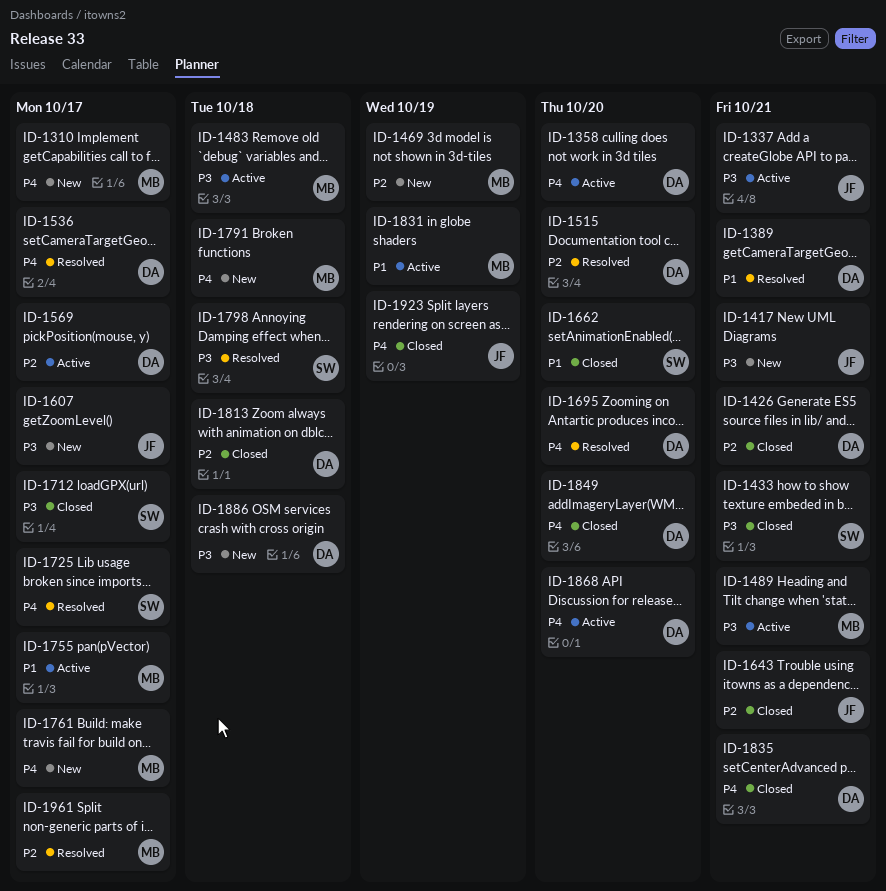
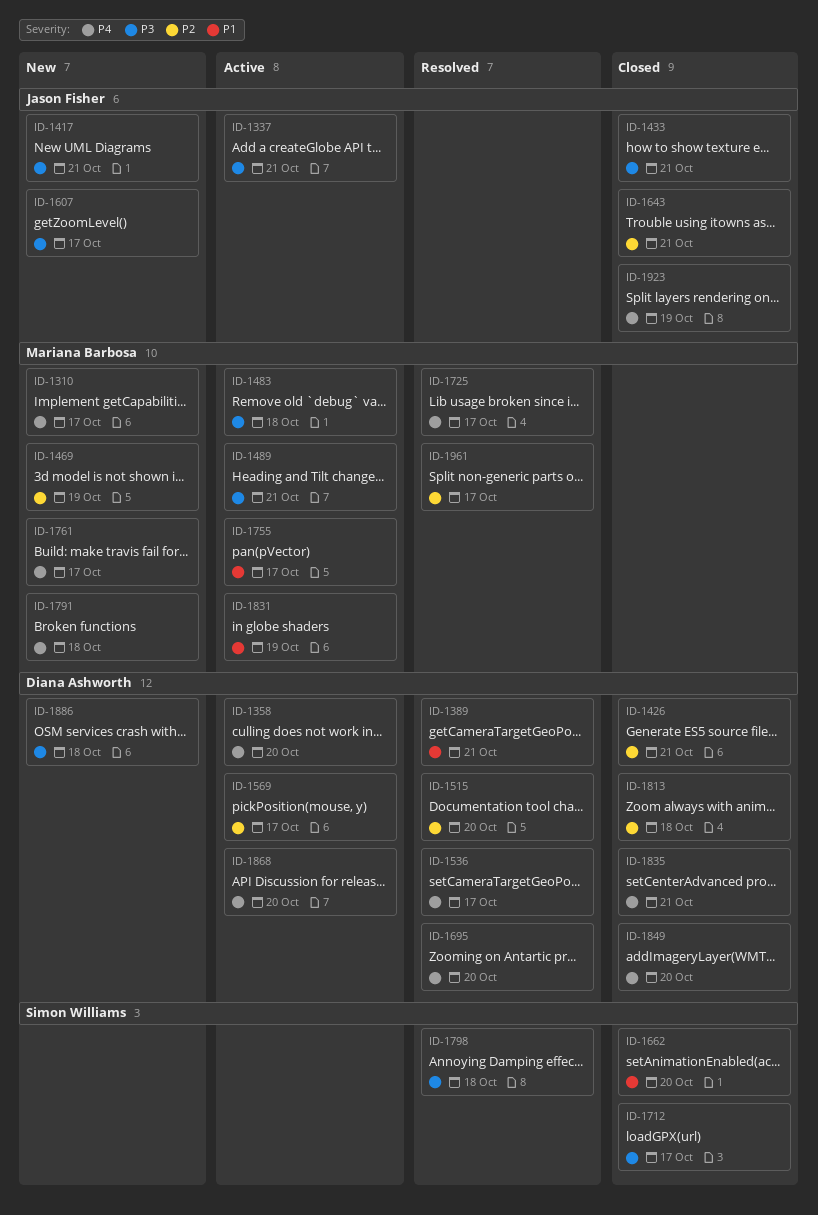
ID-1433, owner: Simon Williams -> Jason Fisher
ID-1725, owner: Simon Williams -> Mariana Barbosa

